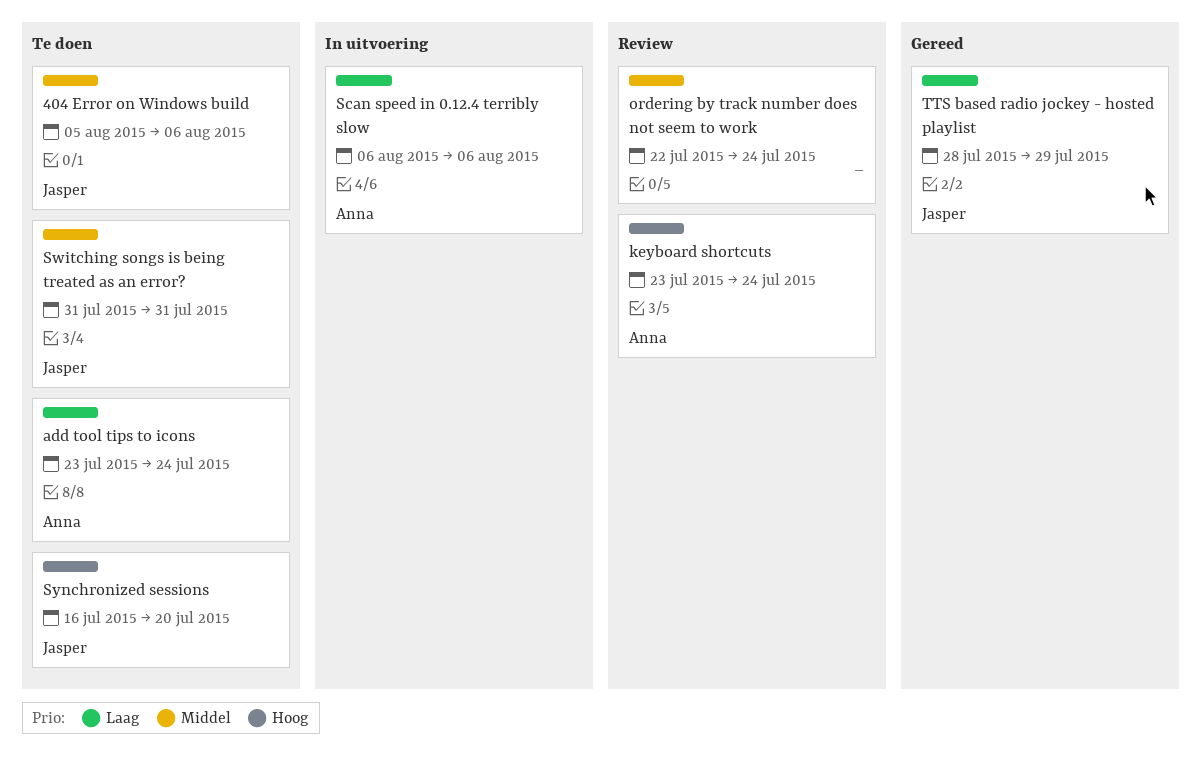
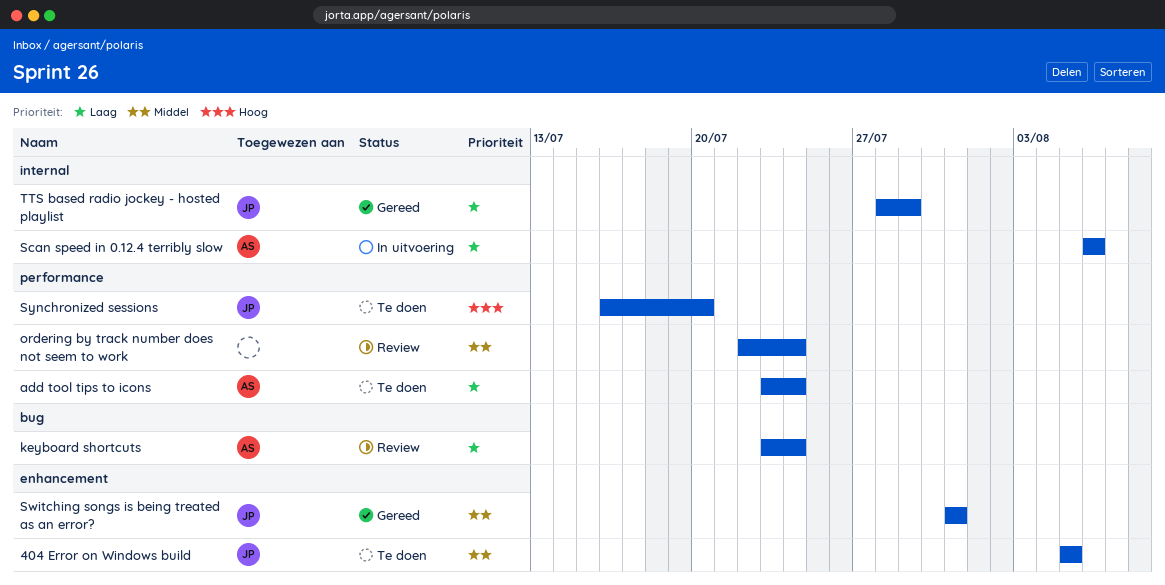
404 Error on Windows build, due: Aug 6 -> Aug 5
keyboard shortcuts, priority: Hoog -> Laag
Switching songs is being treated as an error?, status: Te doen -> Gereed

